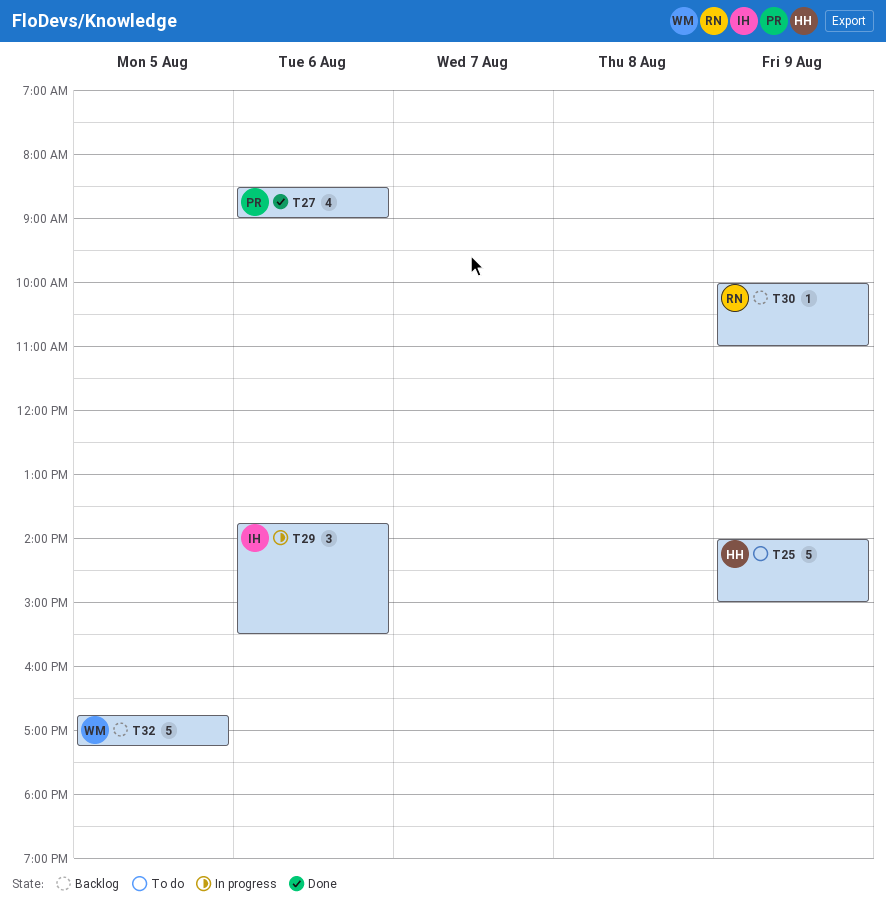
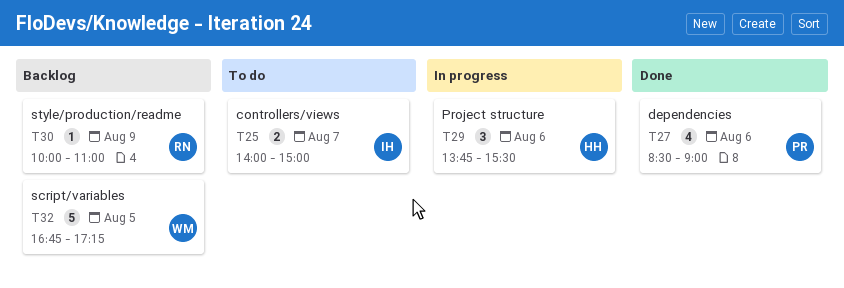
T25, owner: HH -> IH
T25, estimate: 5 -> 2
T25, day: Aug 9 -> Aug 7
T29, owner: IH -> HH

